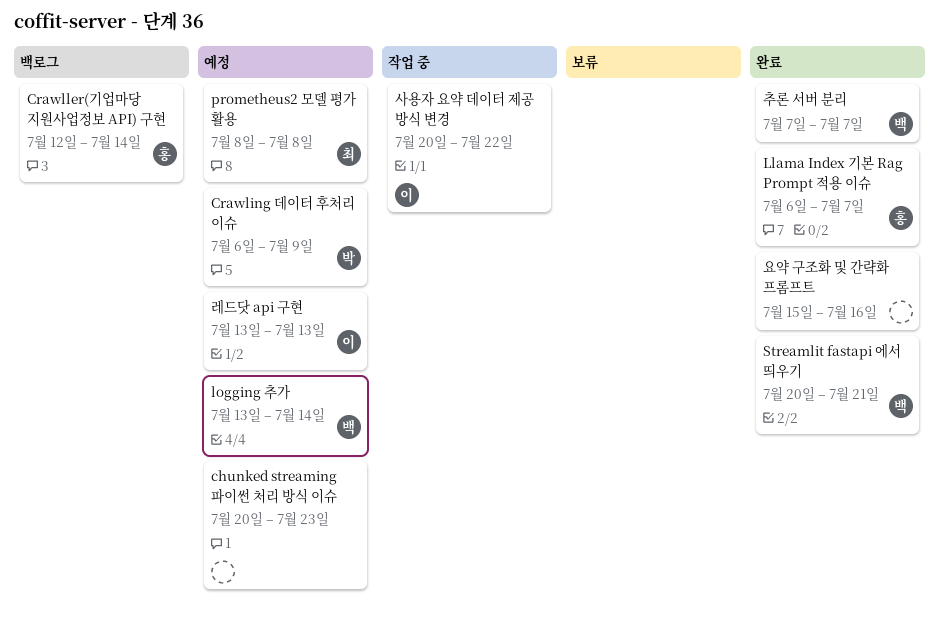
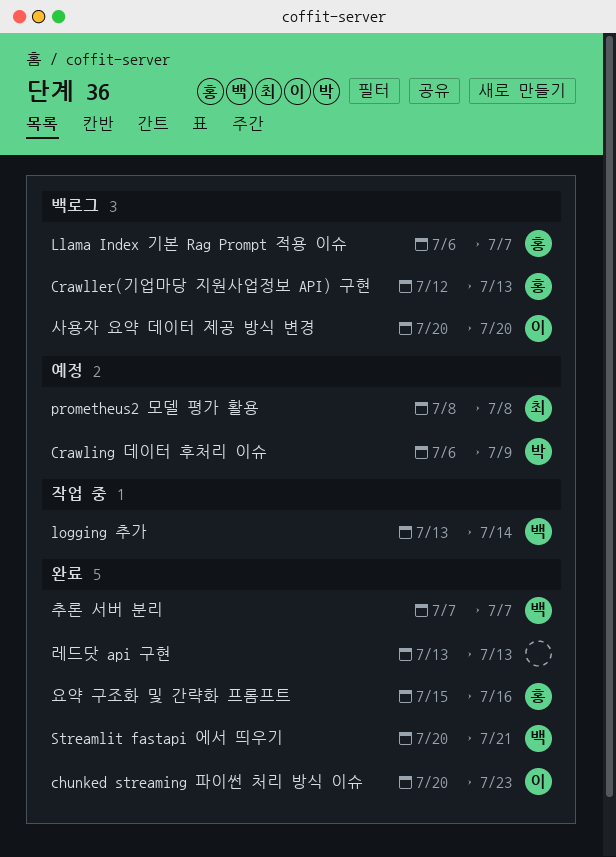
chunked streaming 파이썬 처리 방식 이슈, status: 예정 -> 완료
chunked streaming 파이썬 처리 방식 이슈, owner: none -> 이
Crawller(기업마당 지원사업정보 API) 구현, due: Jul 14 -> Jul 13
Llama Index 기본 Rag Prompt 적용 이슈, status: 완료 -> 백로그
logging 추가, status: 예정 -> 작업 중
레드닷 api 구현, status: 예정 -> 완료
레드닷 api 구현, owner: 이 -> none
사용자 요약 데이터 제공 방식 변경, status: 작업 중 -> 백로그
사용자 요약 데이터 제공 방식 변경, due: Jul 22 -> Jul 20
요약 구조화 및 간략화 프롬프트, owner: none -> 홍

